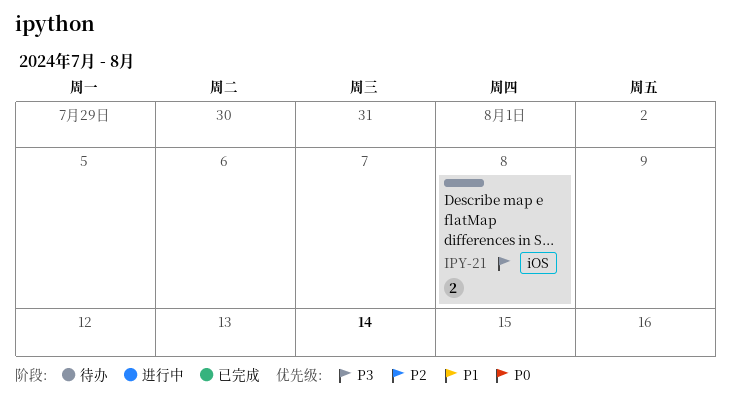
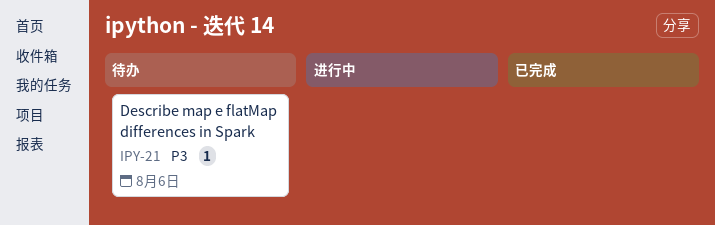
IPY-21, estimate: 2 -> 1
IPY-21, due: Aug 8 -> Aug 6

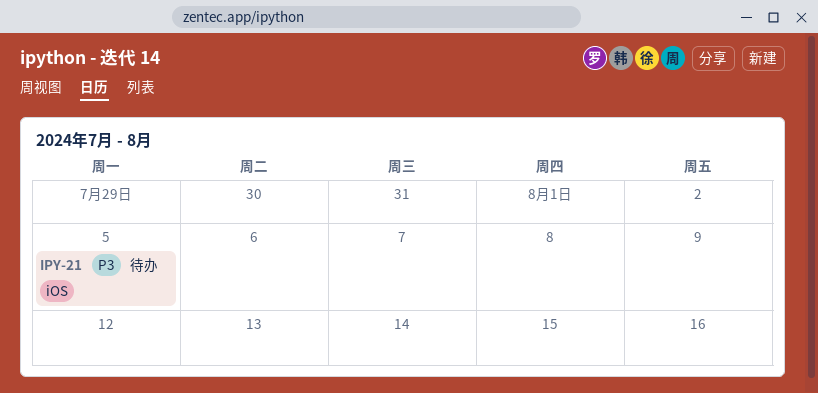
IPY-21, due: Aug 6 -> Aug 5

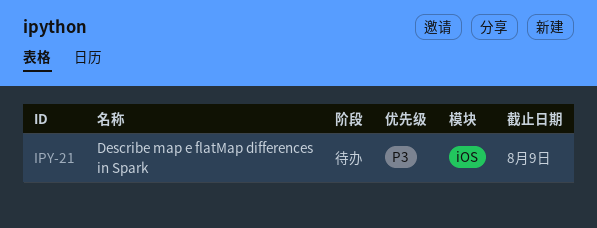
IPY-21, due: Aug 5 -> Aug 9

